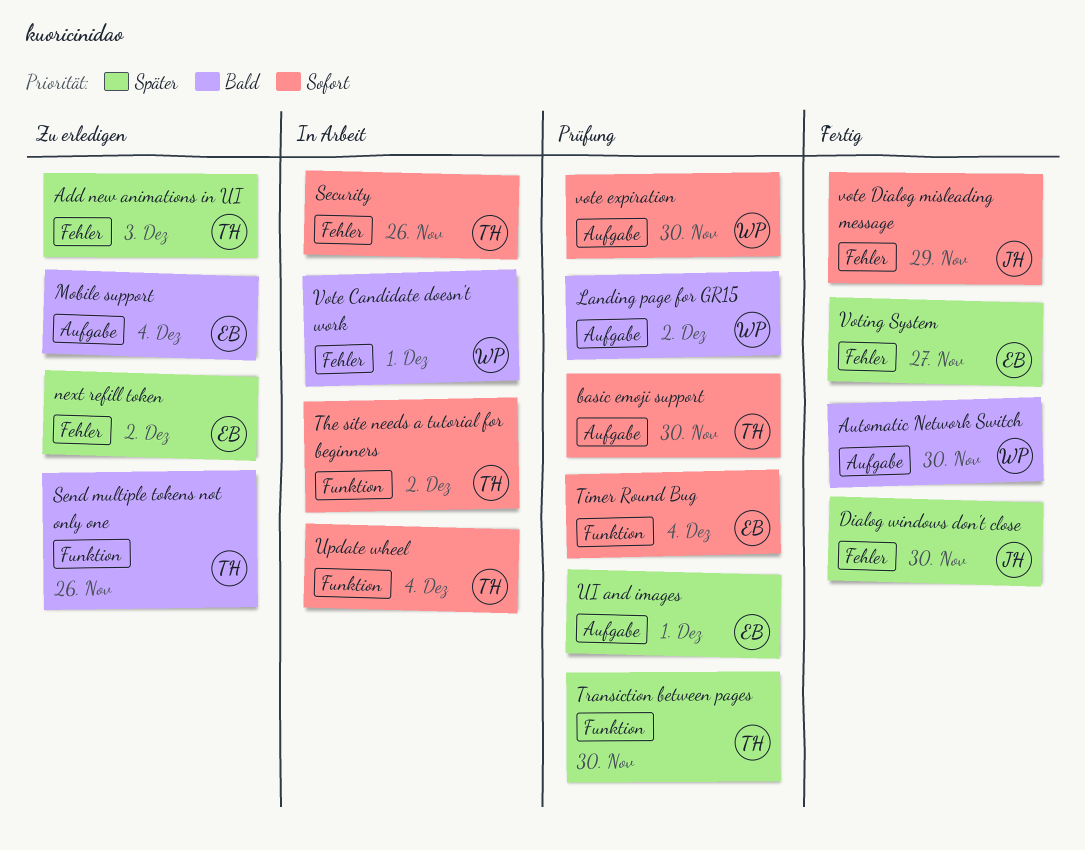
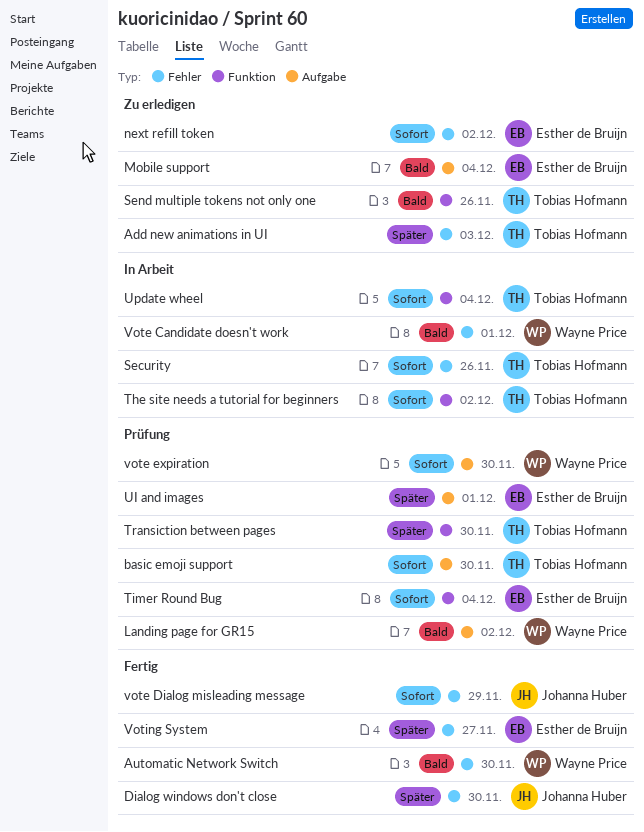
Automatic Network Switch, label: Aufgabe -> Fehler
next refill token, priority: Später -> Sofort

